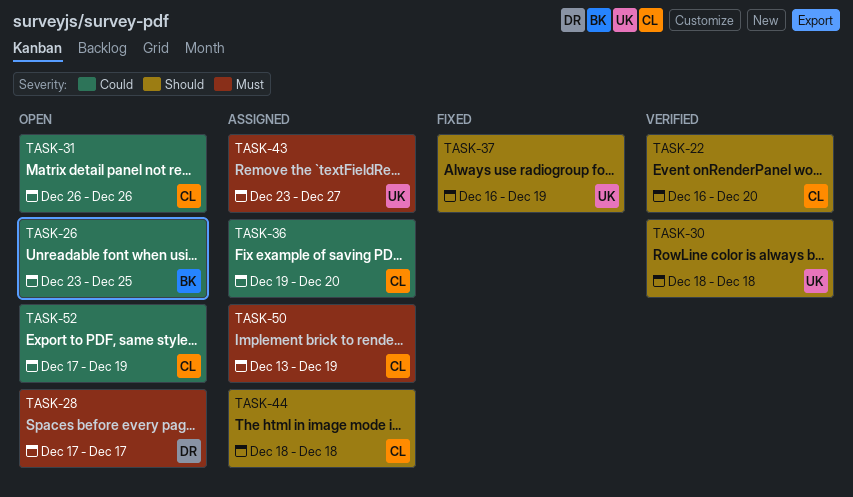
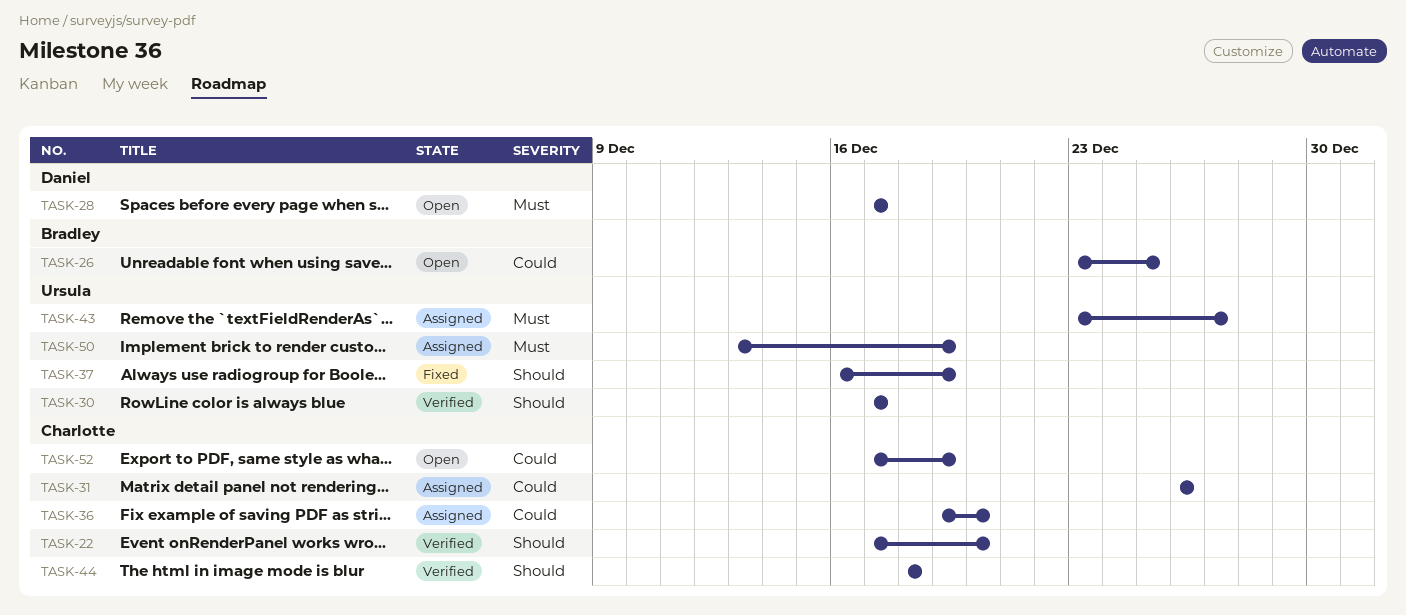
TASK-22, start: Dec 16 -> Dec 17
TASK-30, start: Dec 18 -> Dec 17
TASK-30, due: Dec 18 -> Dec 17
TASK-31, status: Open -> Assigned
TASK-44, status: Assigned -> Verified
TASK-50, owner: Charlotte -> Ursula

